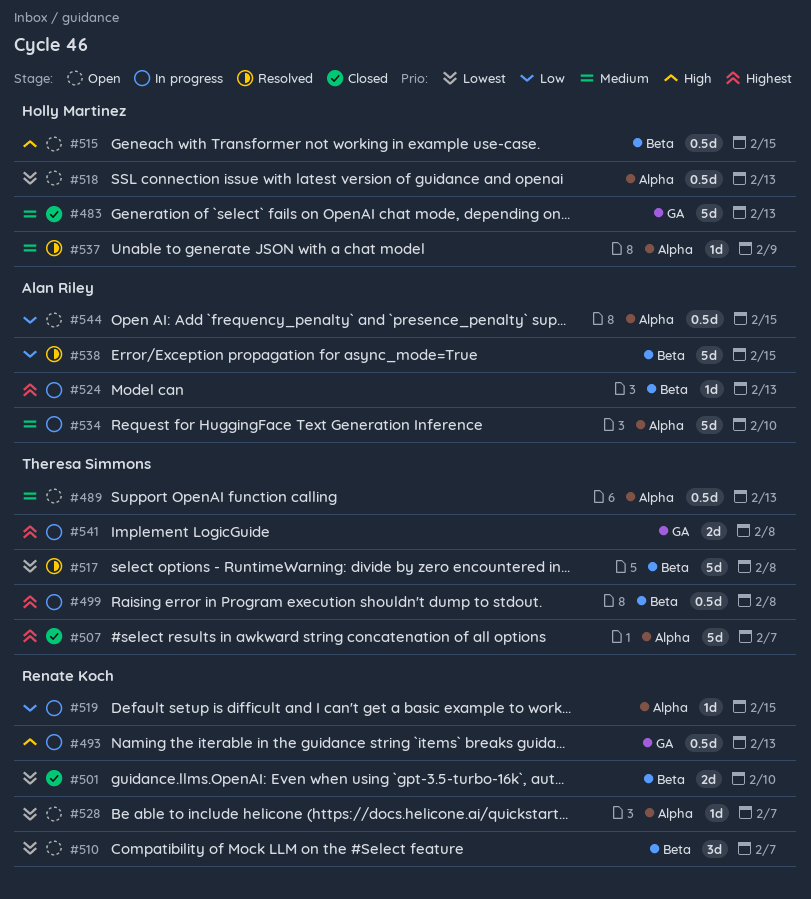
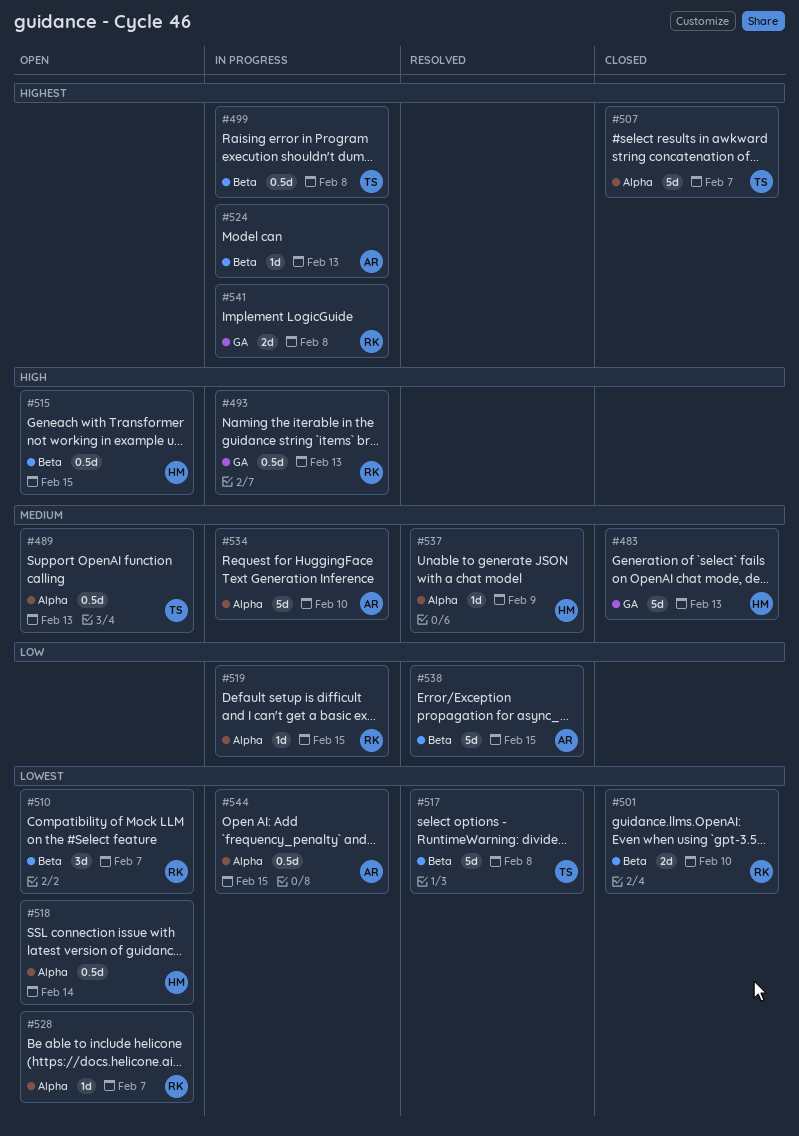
#518, due: Feb 13 -> Feb 14
#541, owner: Theresa Simmons -> Renate Koch
#544, status: Open -> In progress
#544, priority: Low -> Lowest

